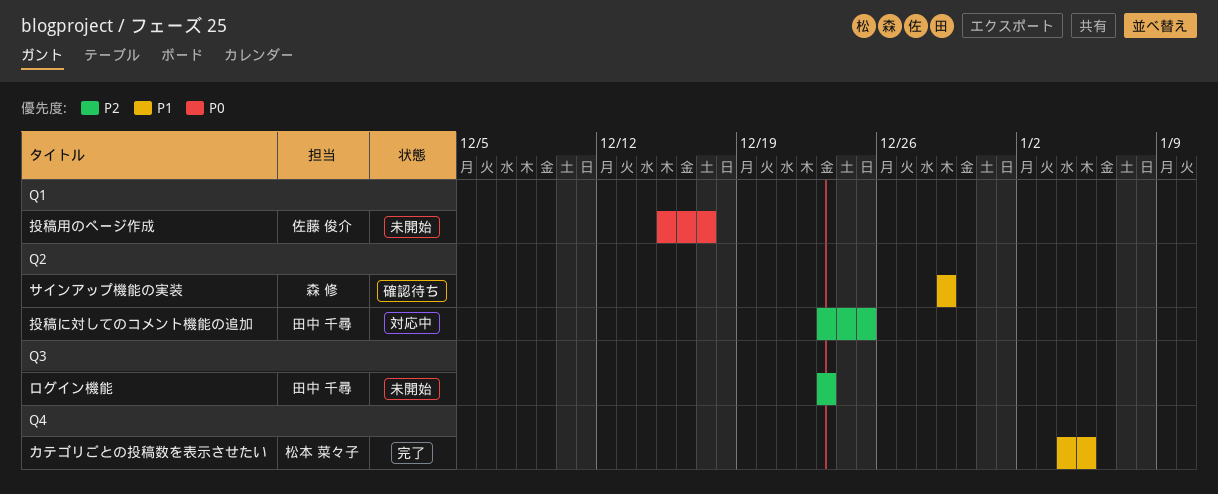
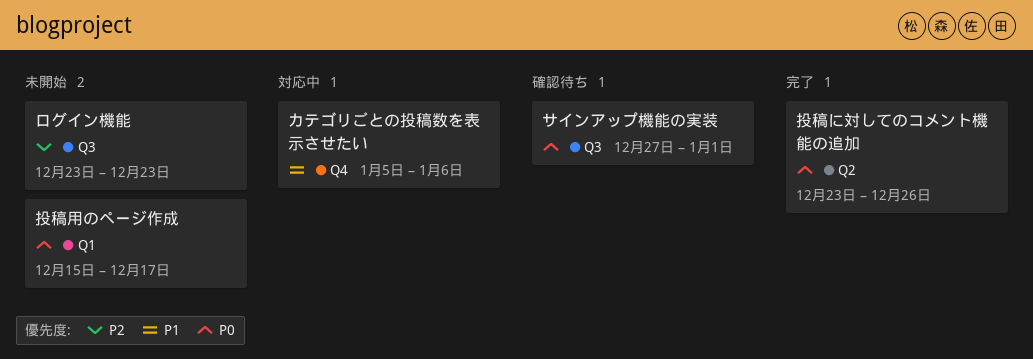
カテゴリごとの投稿数を表示させたい, status: 完了 -> 対応中
カテゴリごとの投稿数を表示させたい, start: Jan 4 -> Jan 5
カテゴリごとの投稿数を表示させたい, due: Jan 5 -> Jan 6
サインアップ機能の実装, priority: P1 -> P0
サインアップ機能の実装, label: Q2 -> Q3
サインアップ機能の実装, start: Dec 29 -> Dec 27
サインアップ機能の実装, due: Dec 29 -> Jan 1
投稿に対してのコメント機能の追加, status: 対応中 -> 完了
投稿に対してのコメント機能の追加, priority: P2 -> P0
投稿に対してのコメント機能の追加, due: Dec 25 -> Dec 26

